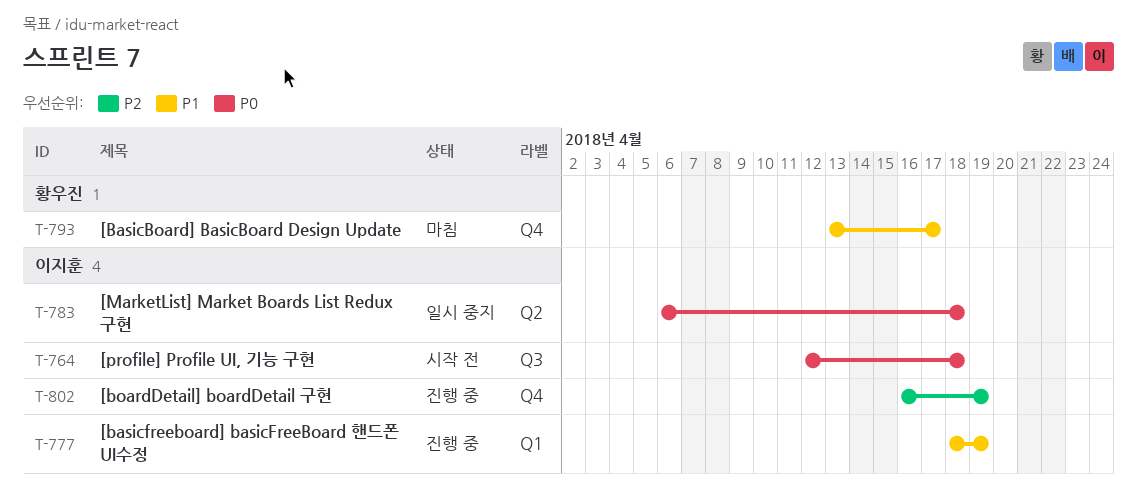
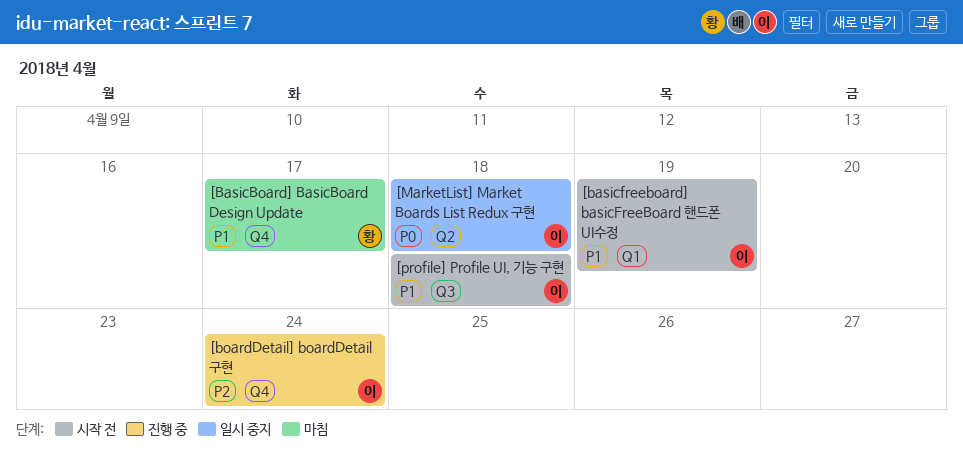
[basicfreeboard] basicFreeBoard 핸드폰 UI수정, status: 진행 중 -> 시작 전
[boardDetail] boardDetail 구현, due: Apr 19 -> Apr 24
[profile] Profile UI, 기능 구현, priority: P0 -> P1

